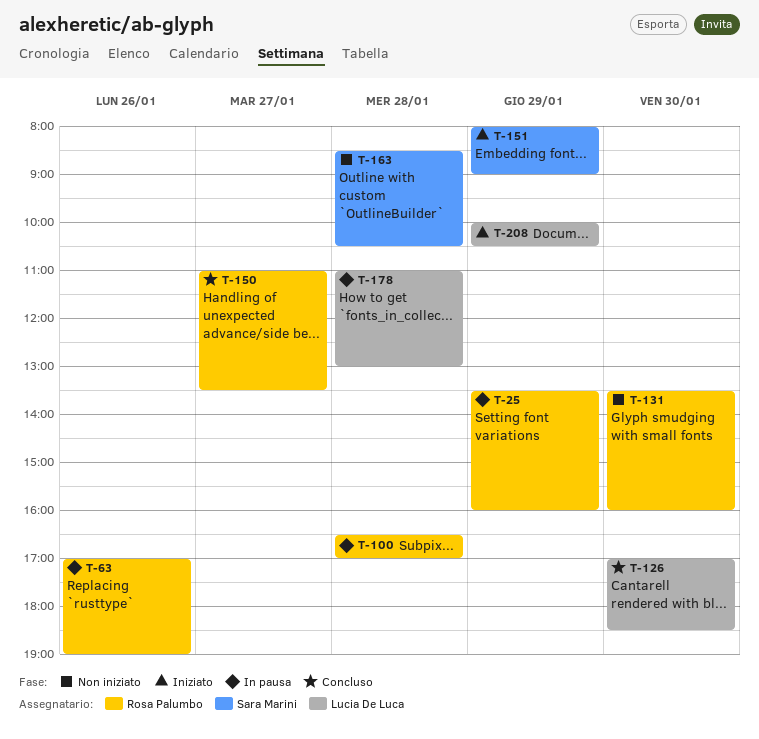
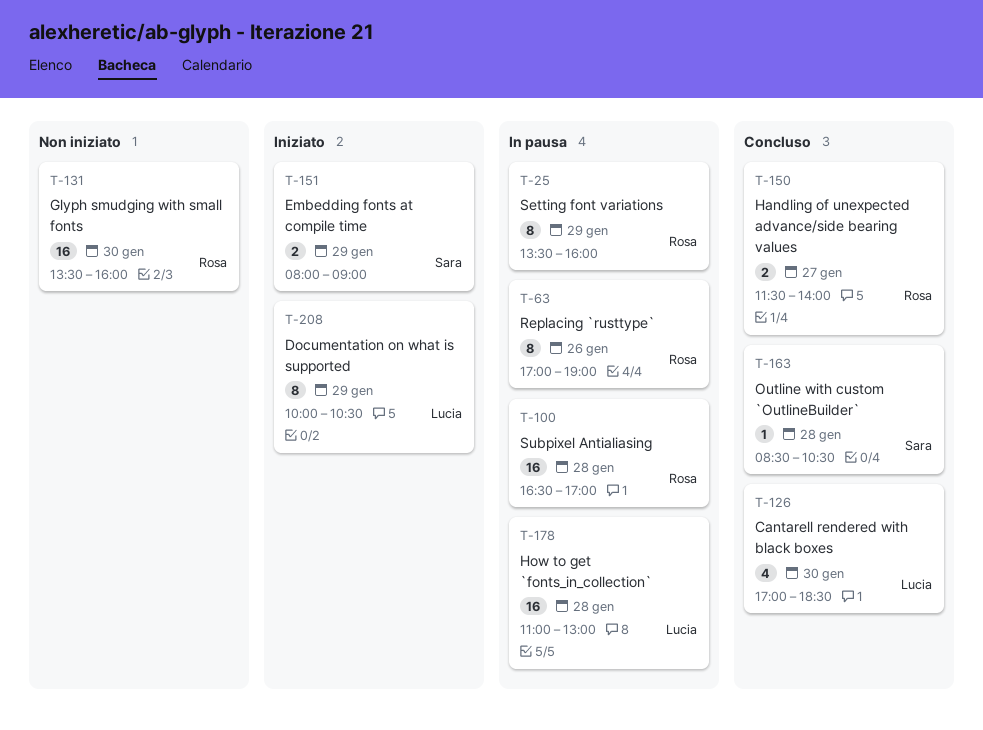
T-150, begins: 11:00 -> 11:30
T-150, ends: 13:30 -> 14:00
T-163, status: Non iniziato -> Concluso

